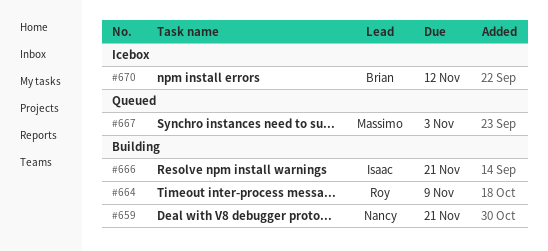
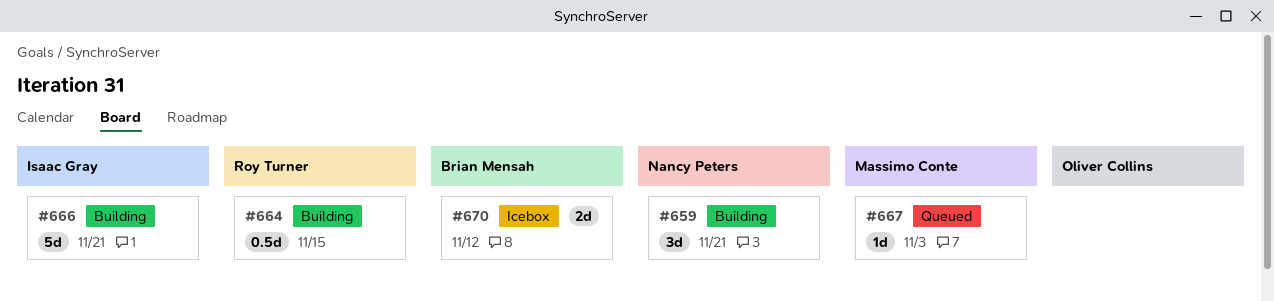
#664, due: Nov 9 -> Nov 15

